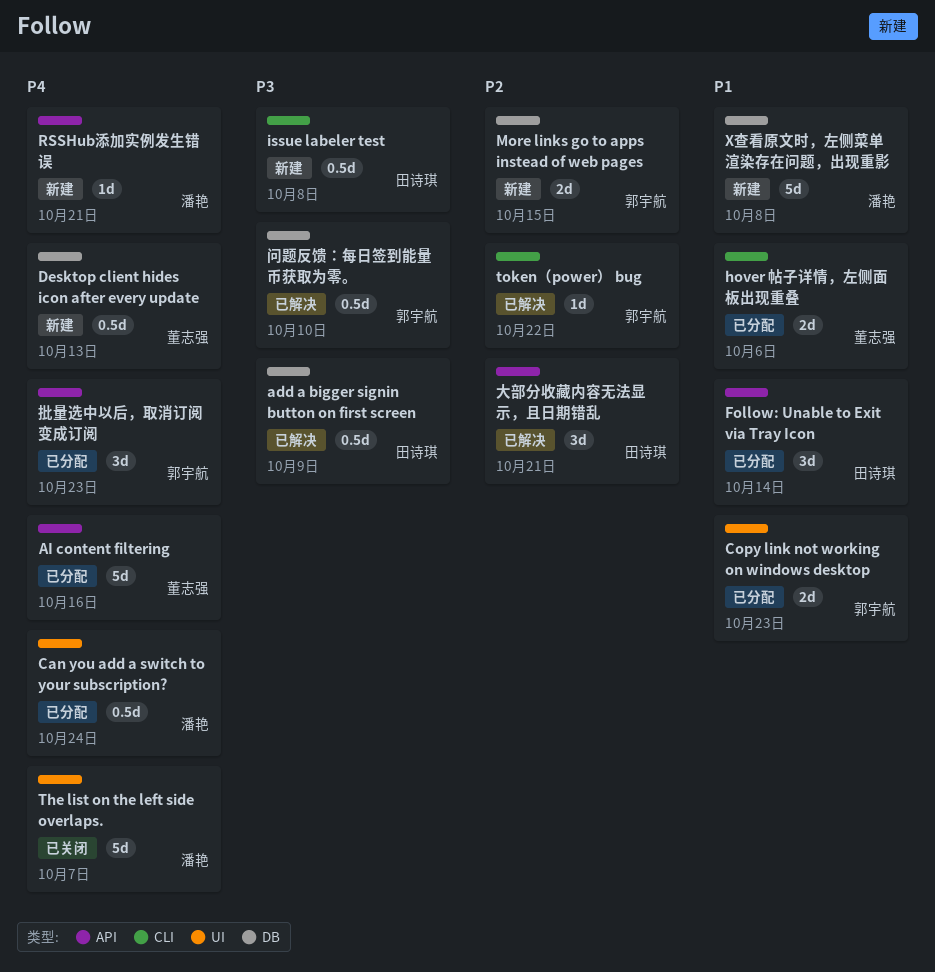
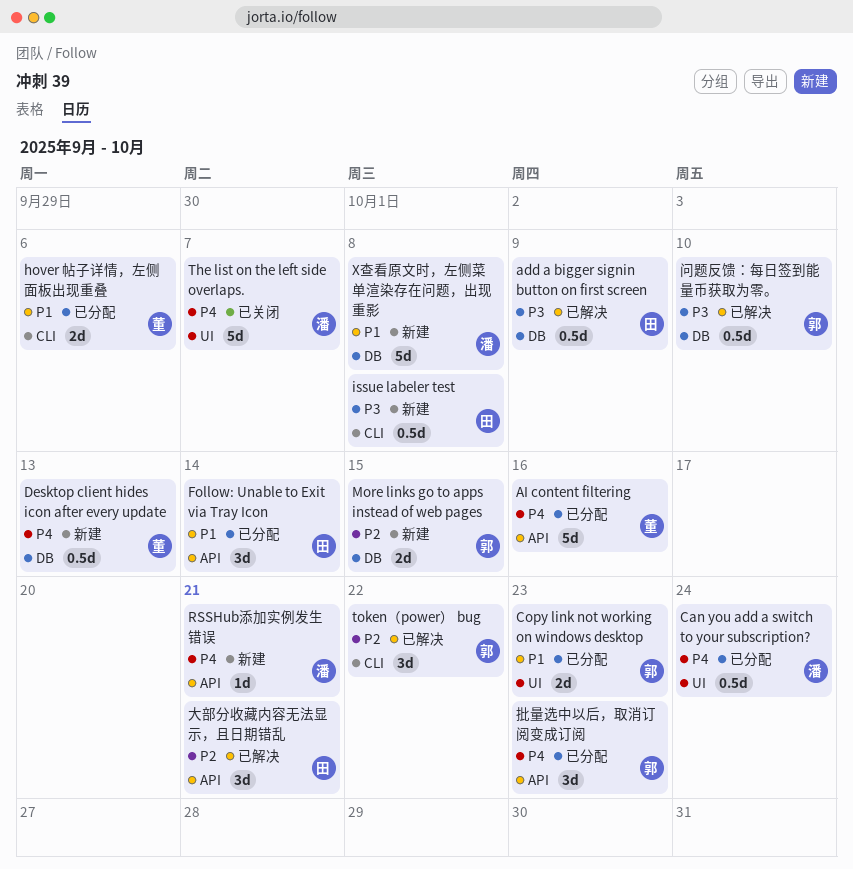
token（power） bug, estimate: 1d -> 3d

